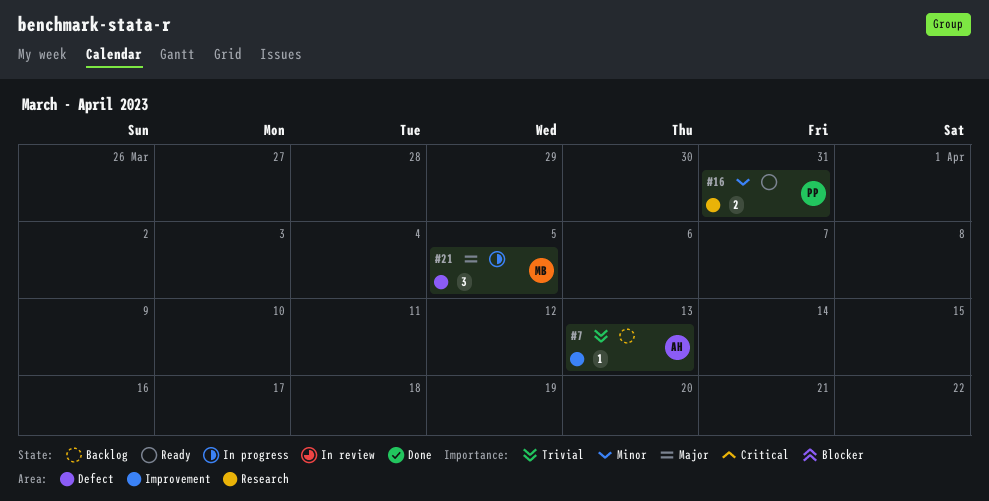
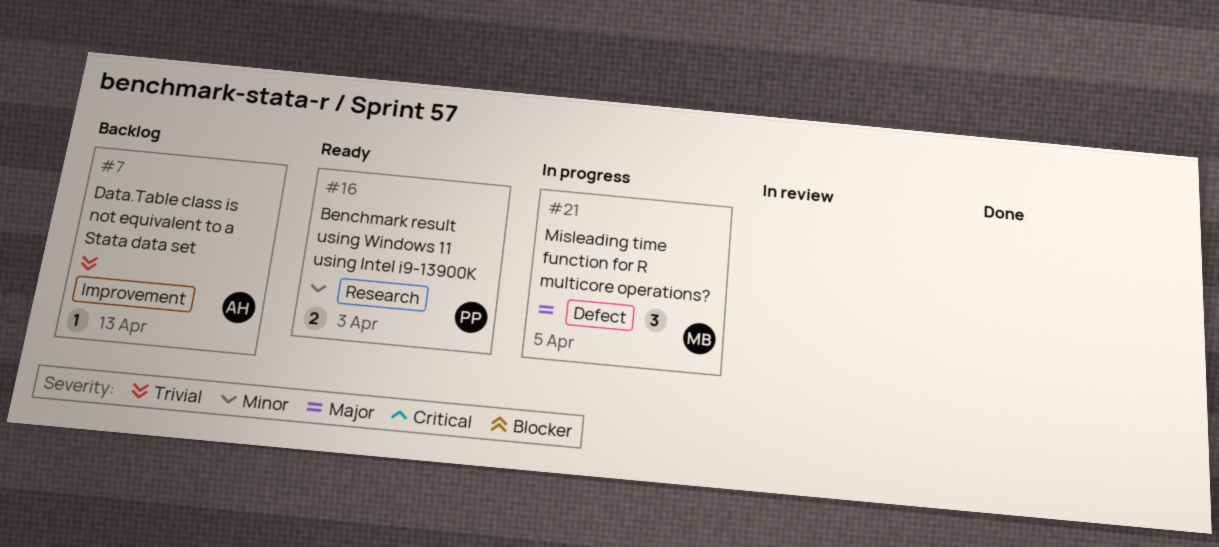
#16, due: Mar 31 -> Apr 3

